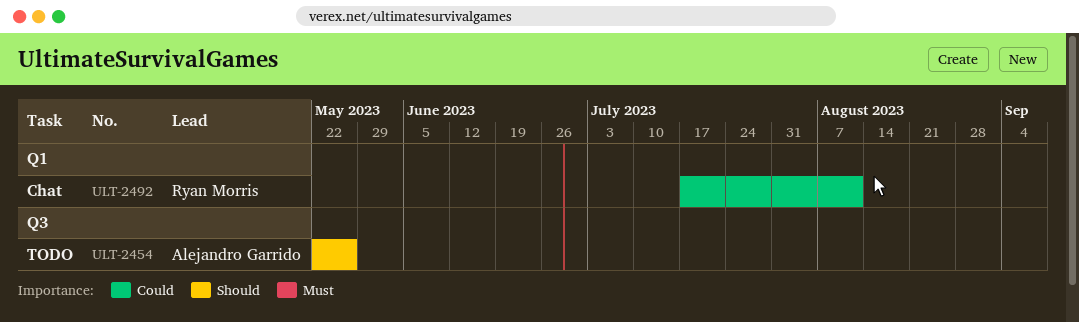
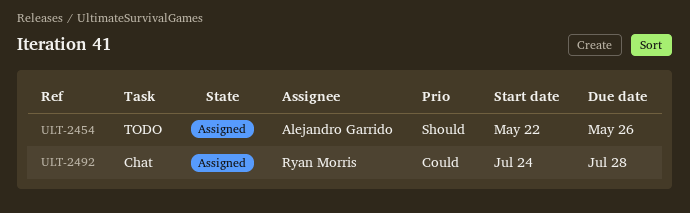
ULT-2492, start: Jul 17 -> Jul 24
ULT-2492, due: Aug 11 -> Jul 28

